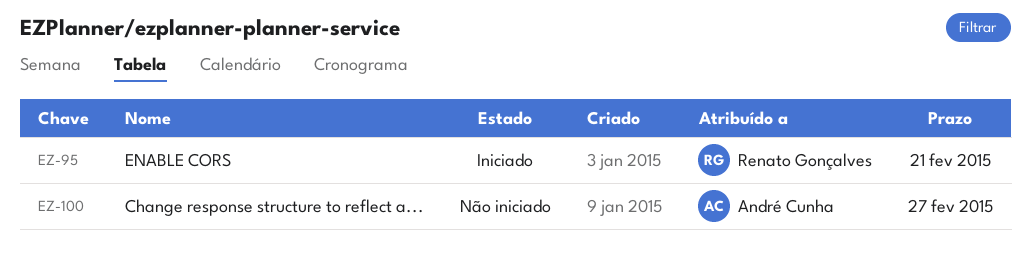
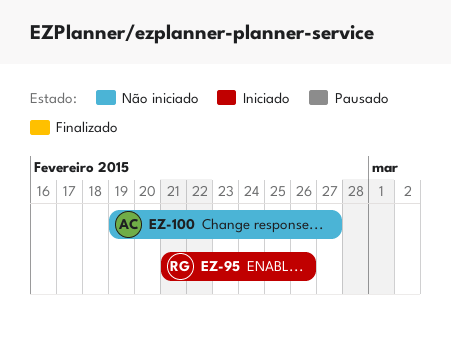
EZ-95, due: Feb 21 -> Feb 26

